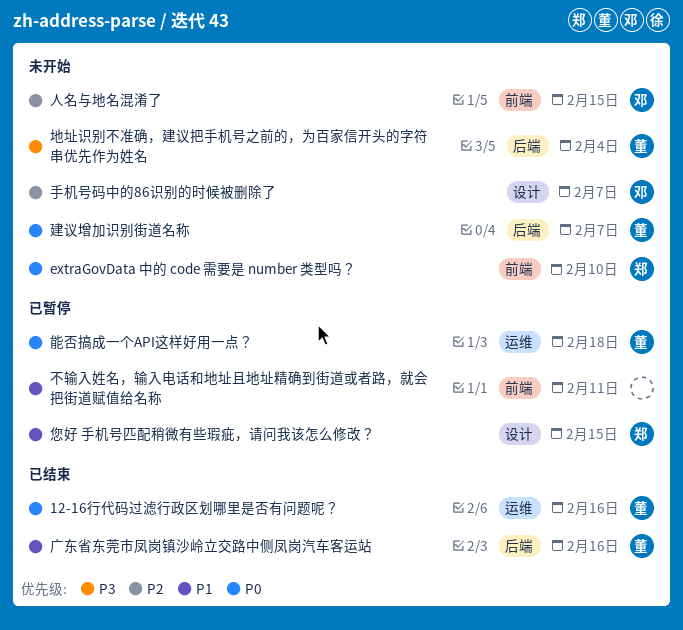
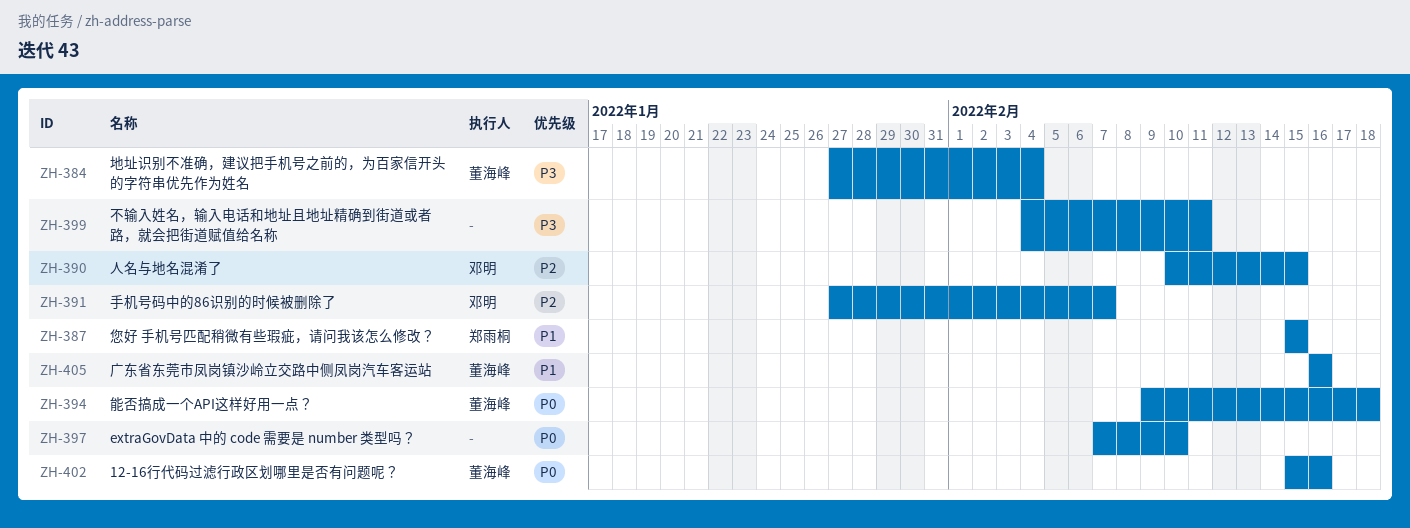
extraGovData 中的 code 需要是 number 类型吗？, owner: 郑雨桐 -> none
不输入姓名，输入电话和地址且地址精确到街道或者路，就会把街道赋值给名称, priority: P1 -> P3
建议增加识别街道名称: present -> none

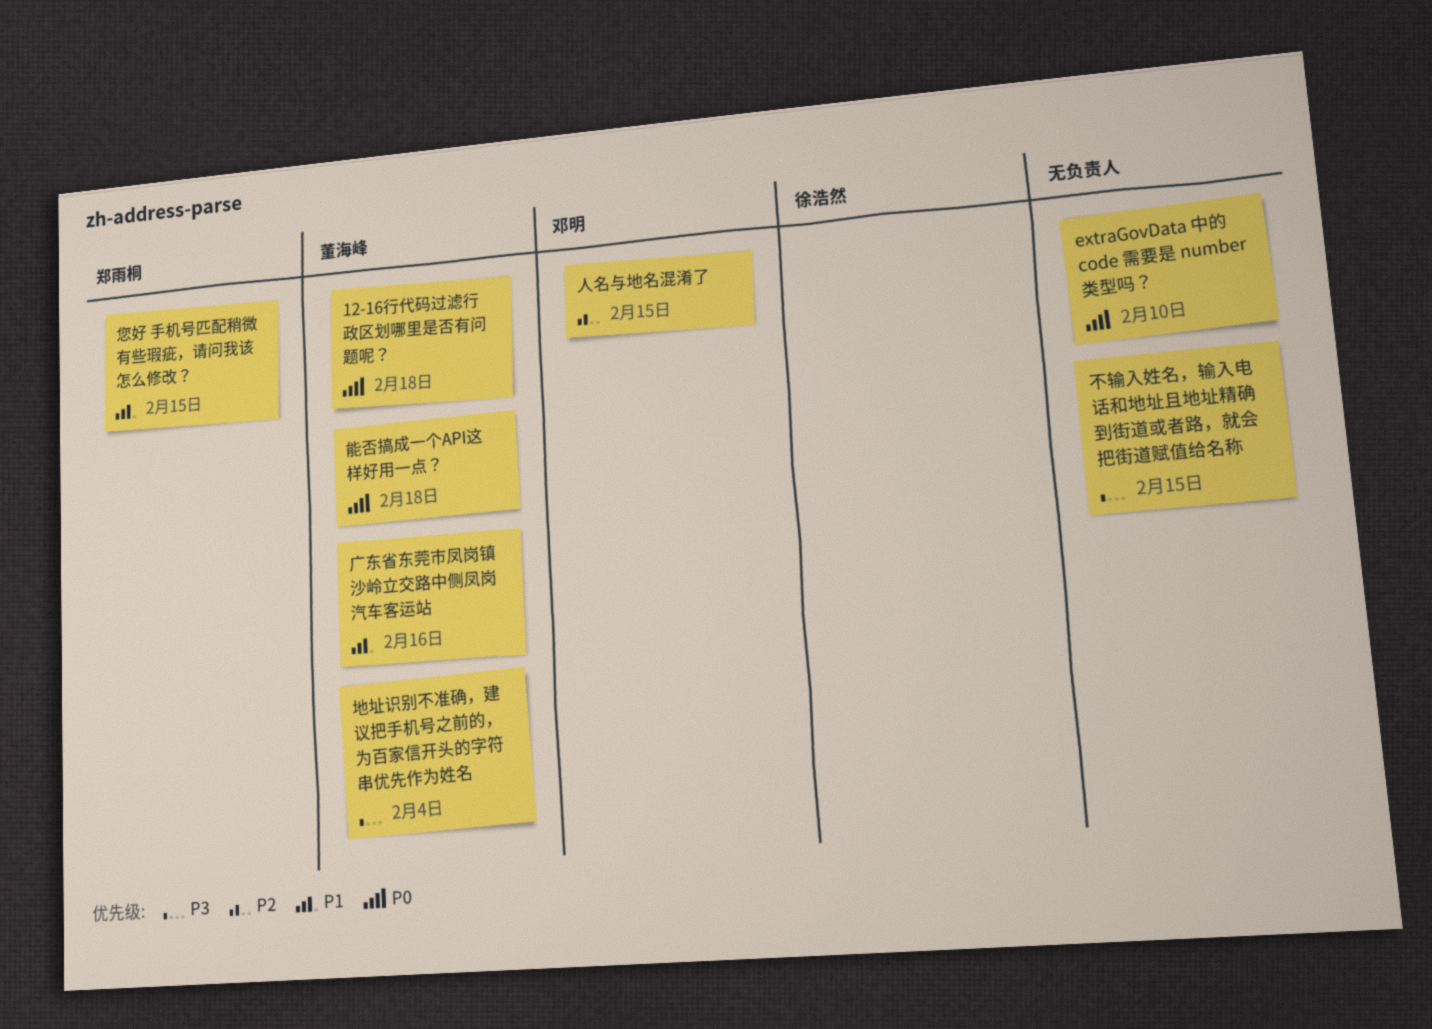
12-16行代码过滤行政区划哪里是否有问题呢？, due: Feb 16 -> Feb 18
不输入姓名，输入电话和地址且地址精确到街道或者路，就会把街道赋值给名称, due: Feb 11 -> Feb 15
手机号码中的86识别的时候被删除了: present -> none

